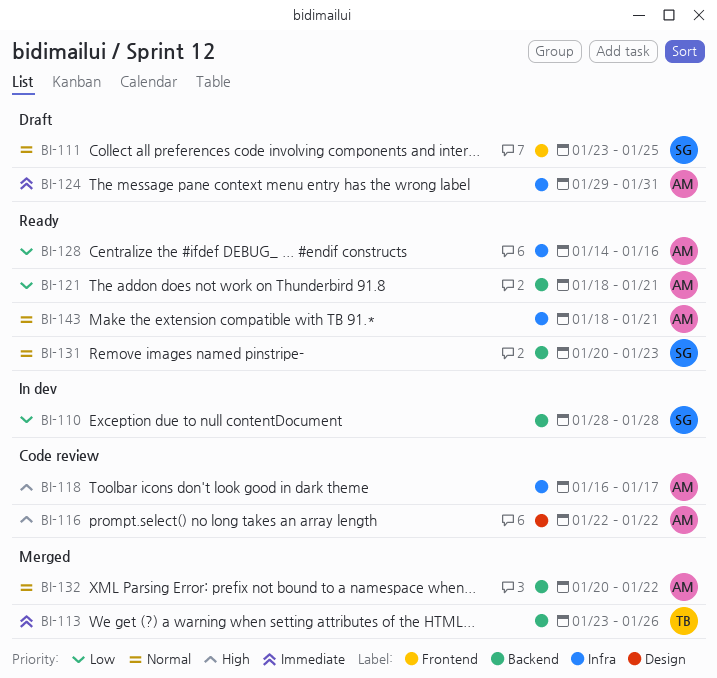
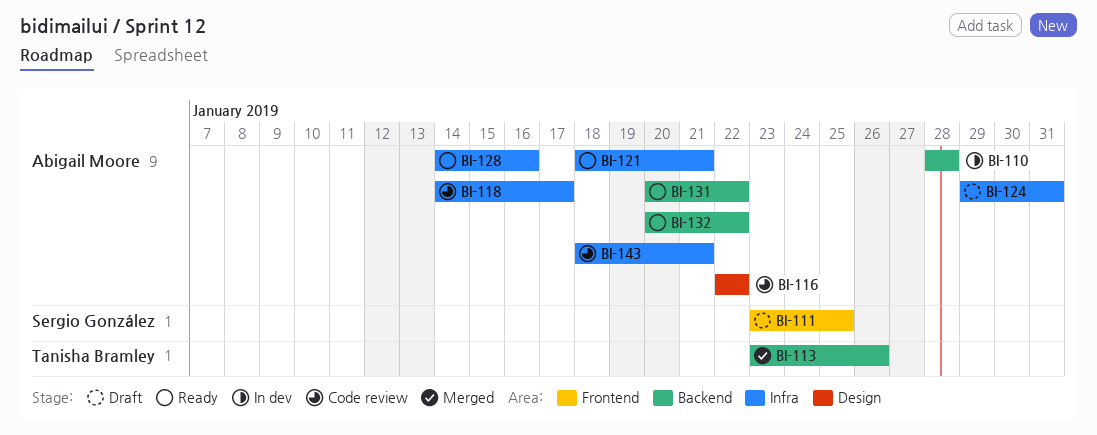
BI-110, owner: Sergio González -> Abigail Moore
BI-118, start: Jan 16 -> Jan 14
BI-121, label: Backend -> Infra
BI-131, owner: Sergio González -> Abigail Moore
BI-131, due: Jan 23 -> Jan 22
BI-132, status: Merged -> Ready
BI-143, status: Ready -> Code review

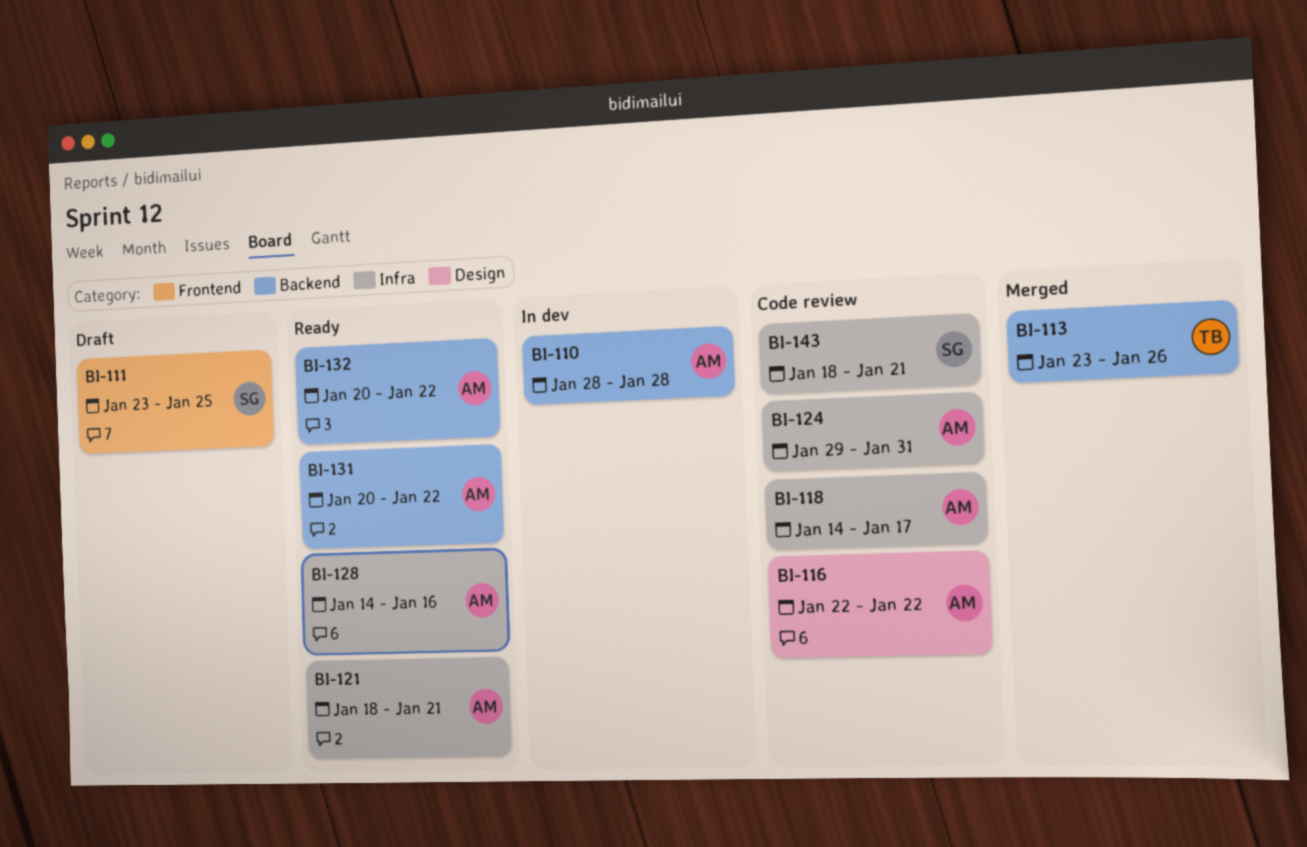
BI-124, status: Draft -> Code review
BI-143, owner: Abigail Moore -> Sergio González

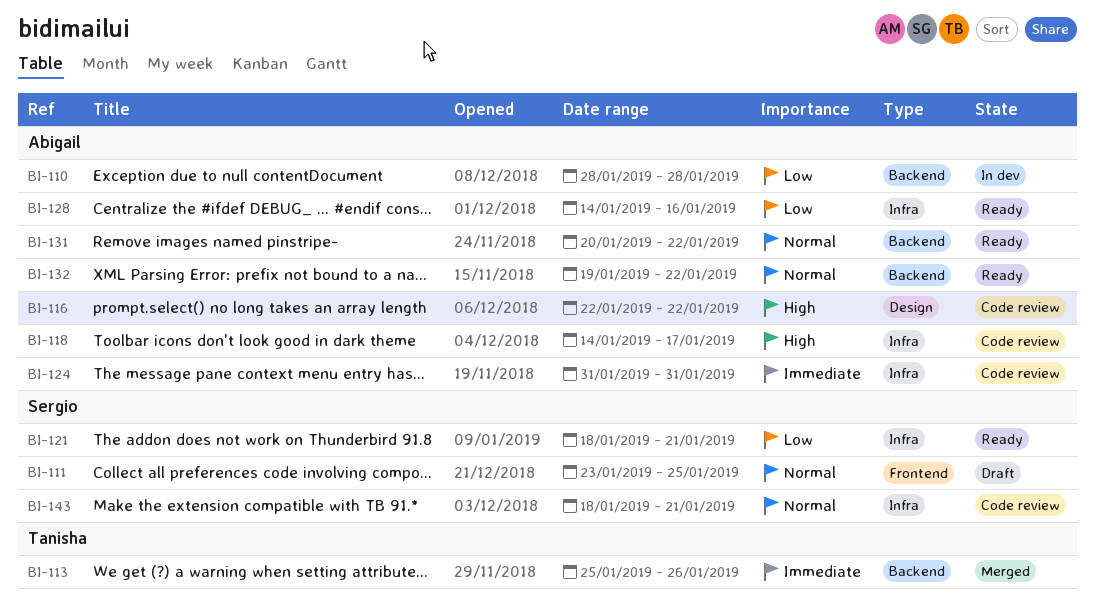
BI-113, start: Jan 23 -> Jan 25
BI-121, owner: Abigail -> Sergio
BI-124, start: Jan 29 -> Jan 31
BI-132, start: Jan 20 -> Jan 19

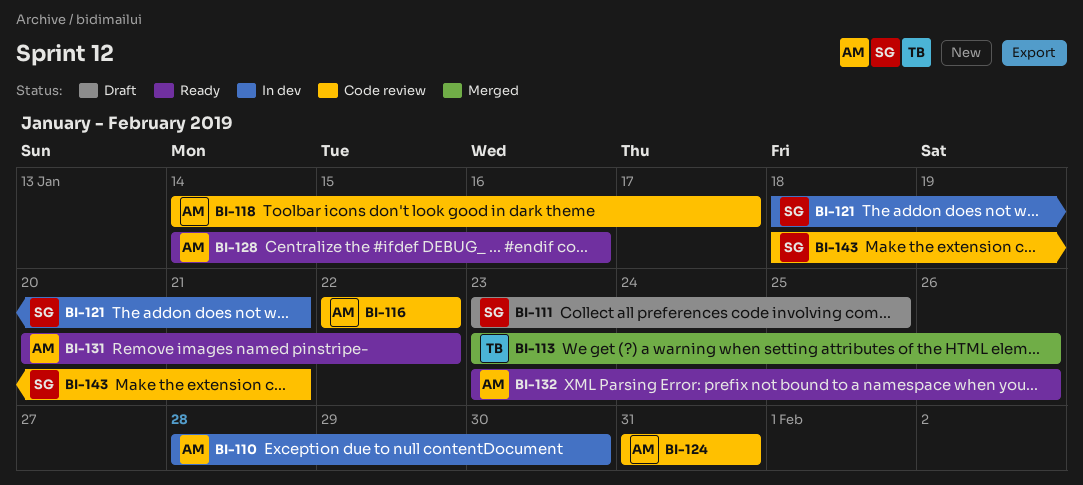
BI-110, due: Jan 28 -> Jan 30
BI-113, start: Jan 25 -> Jan 23
BI-121, status: Ready -> In dev
BI-132, start: Jan 19 -> Jan 23
BI-132, due: Jan 22 -> Jan 26

